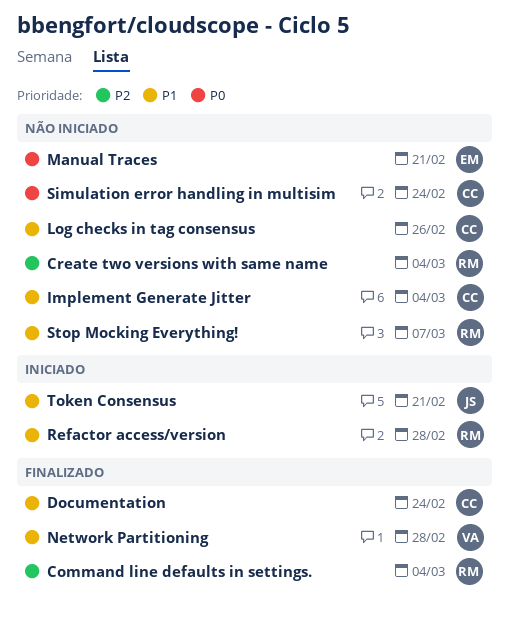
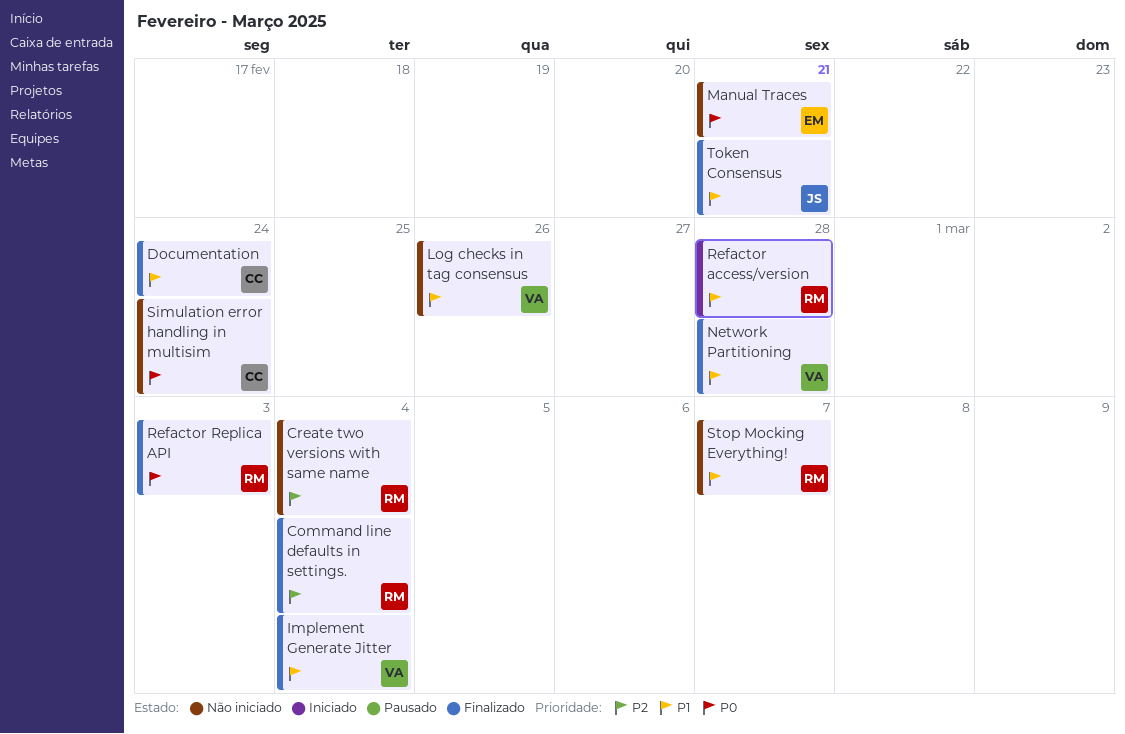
Implement Generate Jitter, status: Não iniciado -> Finalizado
Implement Generate Jitter, owner: CC -> VA
Log checks in tag consensus, owner: CC -> VA
Refactor Replica API: none -> present
Token Consensus, status: Iniciado -> Finalizado

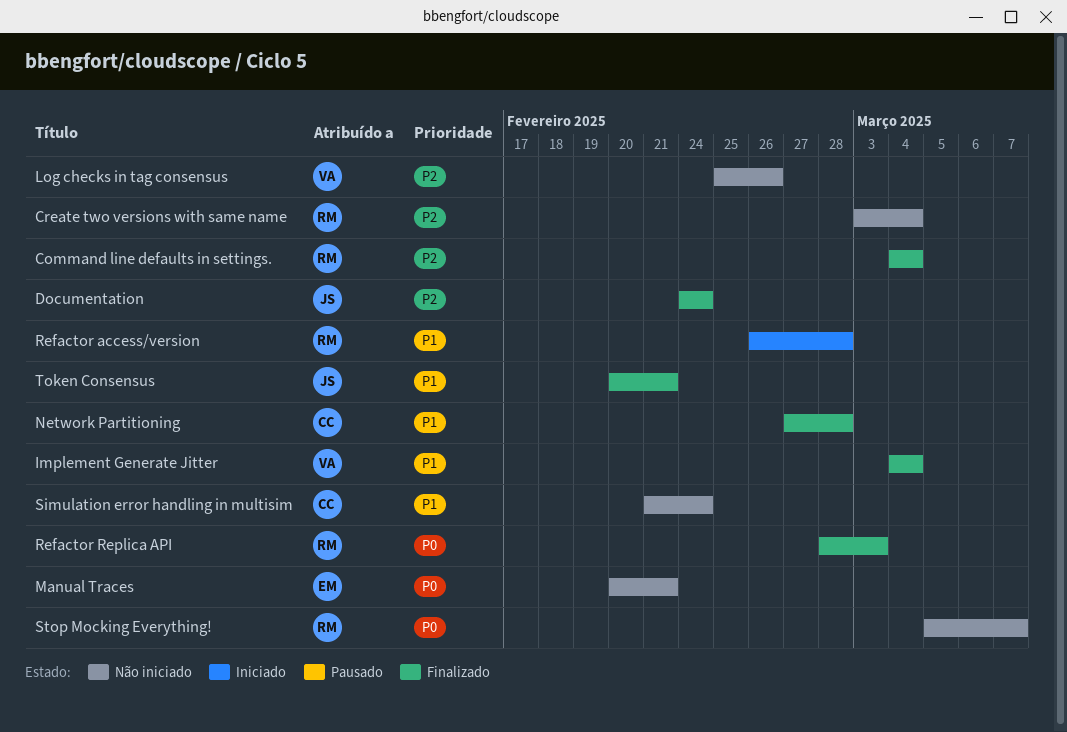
Documentation, owner: CC -> JS
Documentation, priority: P1 -> P2
Log checks in tag consensus, priority: P1 -> P2
Network Partitioning, owner: VA -> CC
Simulation error handling in multisim, priority: P0 -> P1
Stop Mocking Everything!, priority: P1 -> P0

